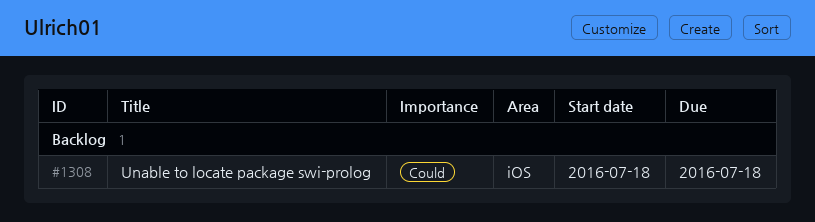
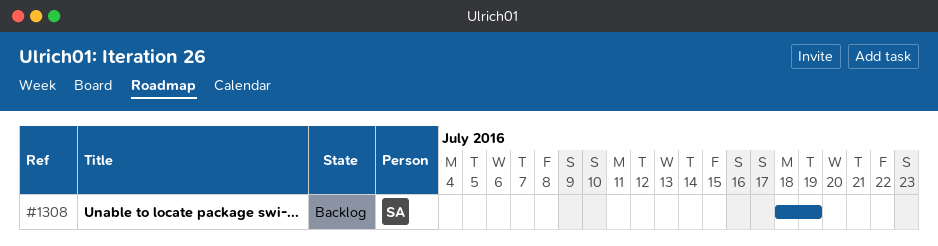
#1308, due: Jul 18 -> Jul 19

